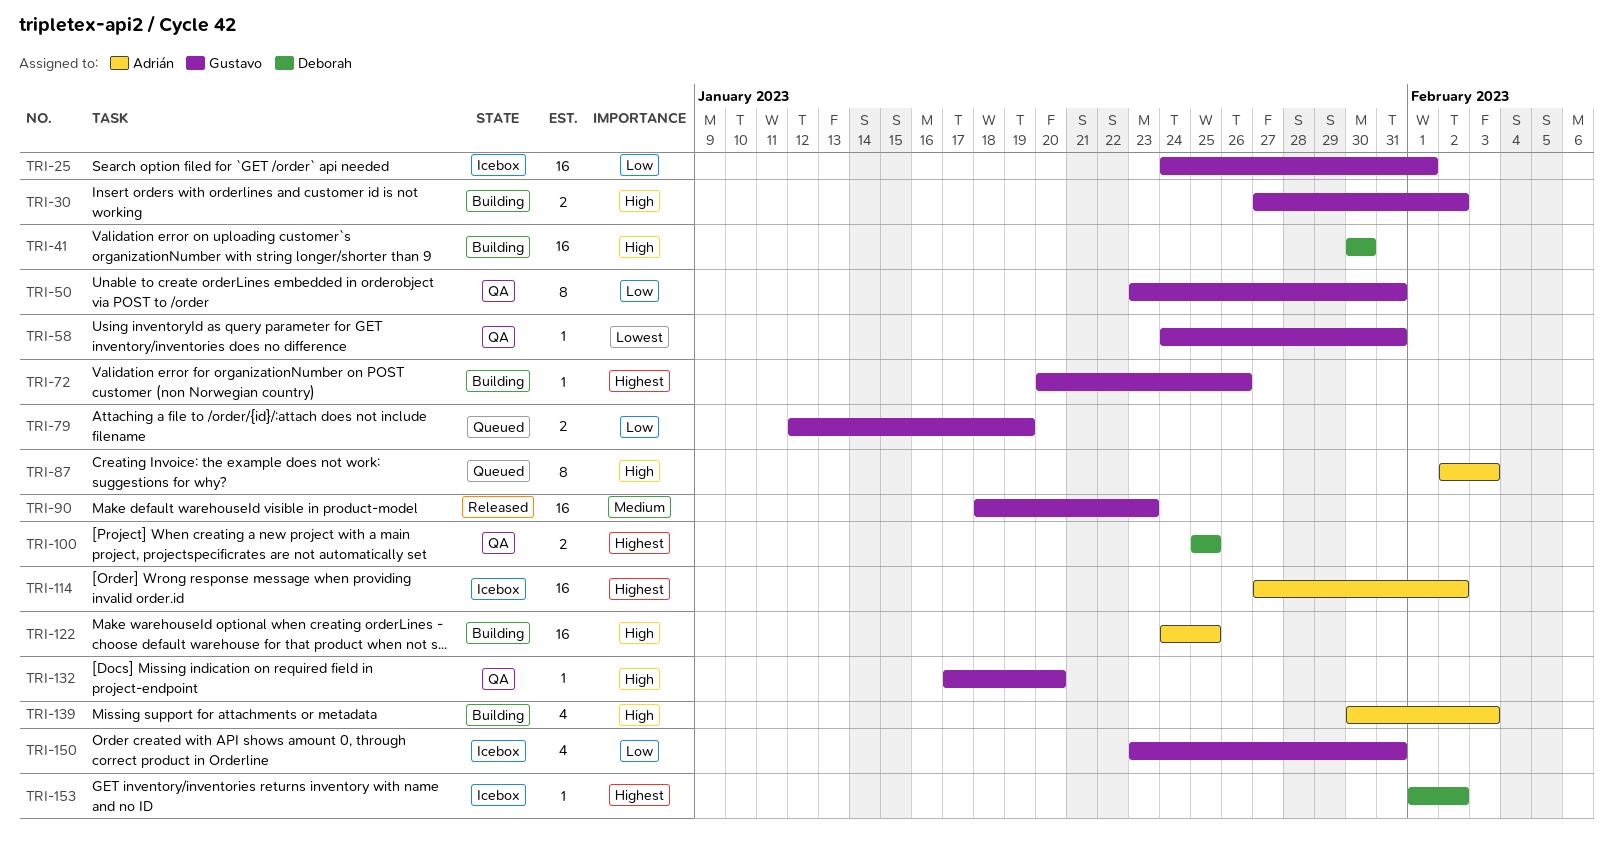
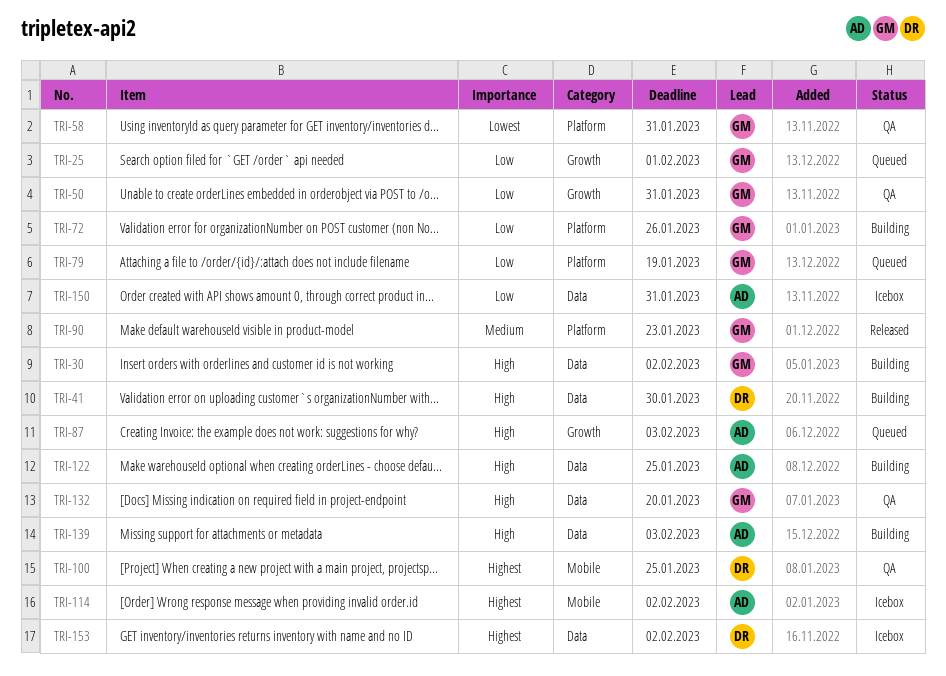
TRI-25, status: Icebox -> Queued
TRI-72, priority: Highest -> Low
TRI-150, owner: Gustavo -> Adrián

